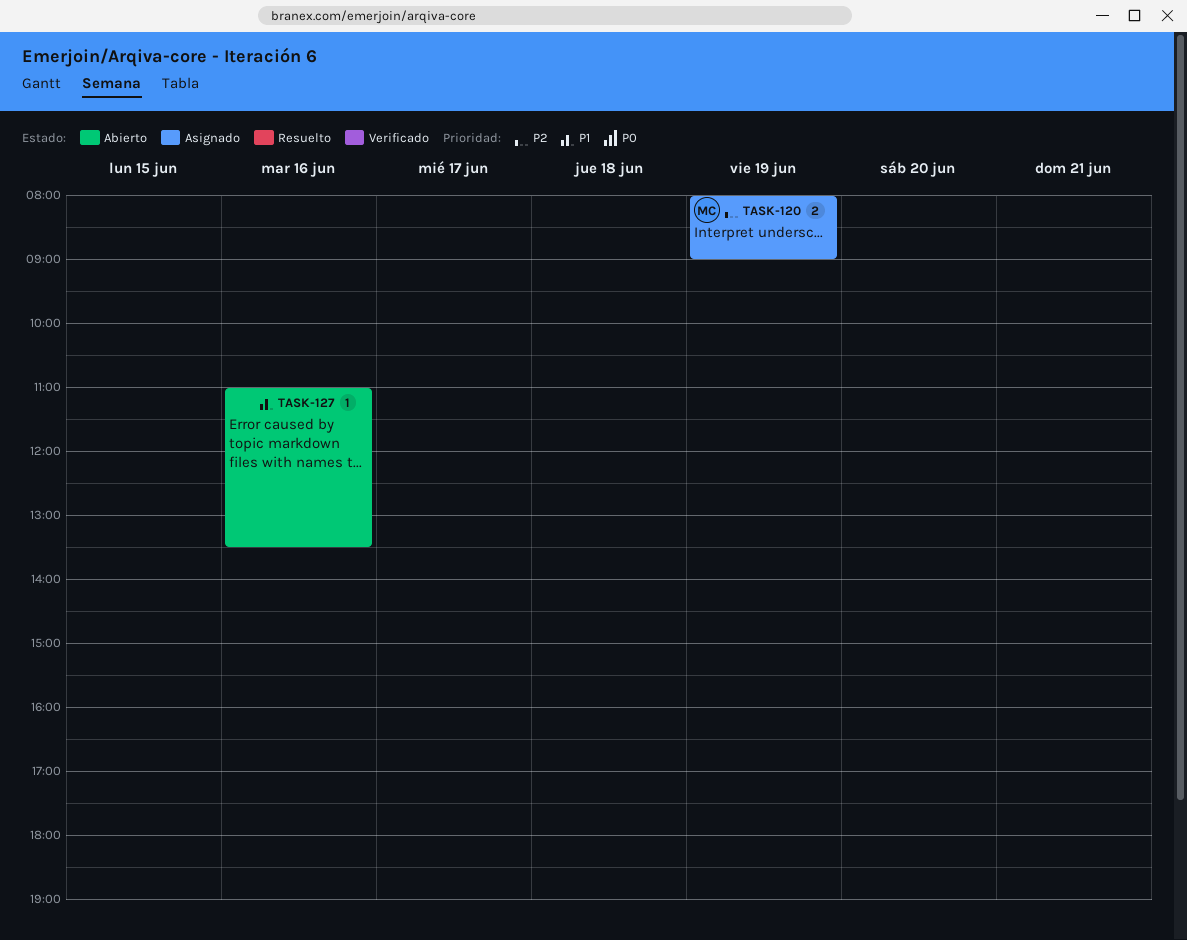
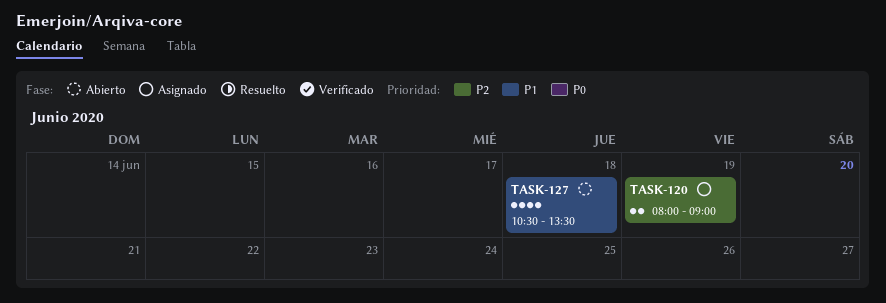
TASK-127, estimate: 1 -> 4
TASK-127, day: Jun 16 -> Jun 18
TASK-127, begins: 11:00 -> 10:30

